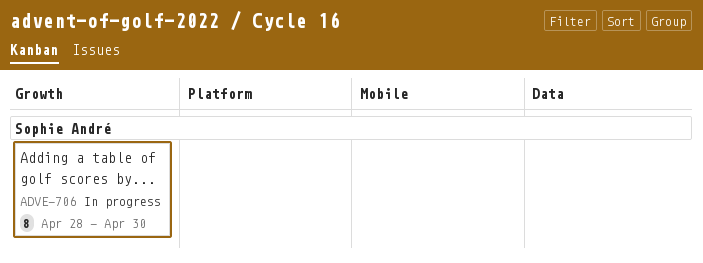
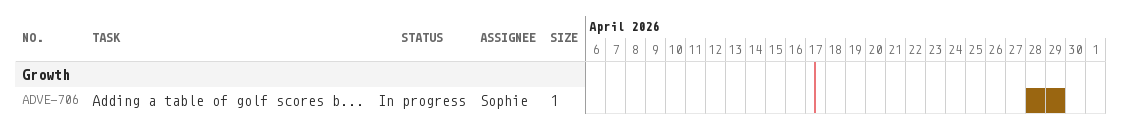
ADVE-706, estimate: 8 -> 1
ADVE-706, due: Apr 30 -> Apr 29

